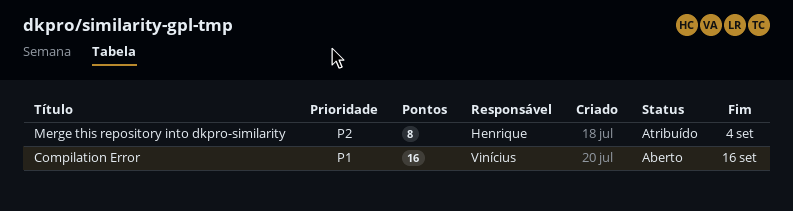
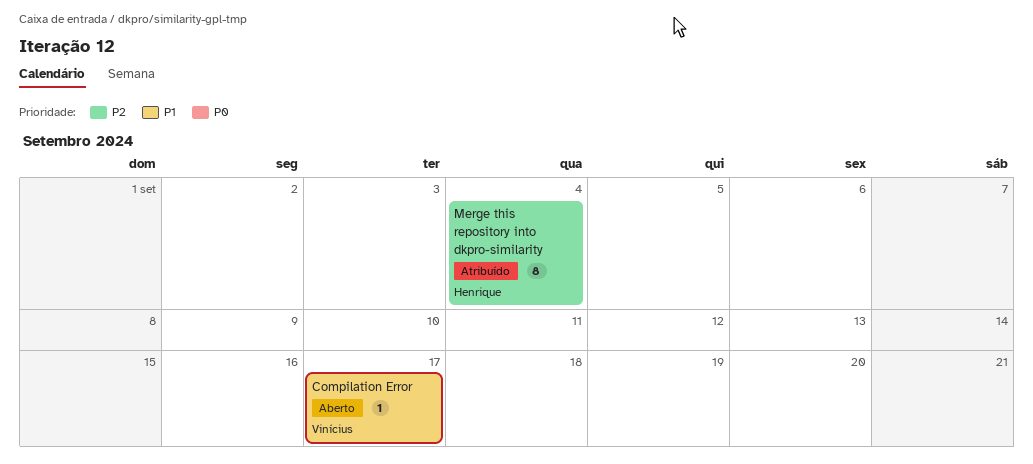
Compilation Error, estimate: 16 -> 1
Compilation Error, due: Sep 16 -> Sep 17

